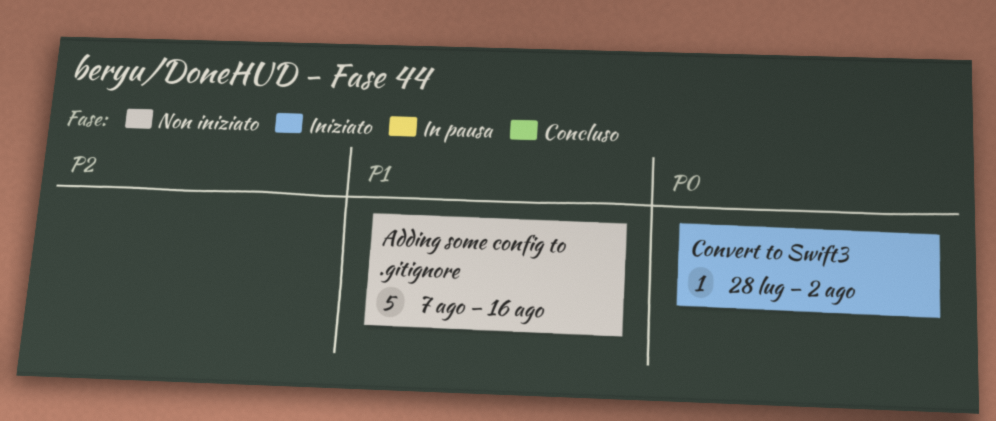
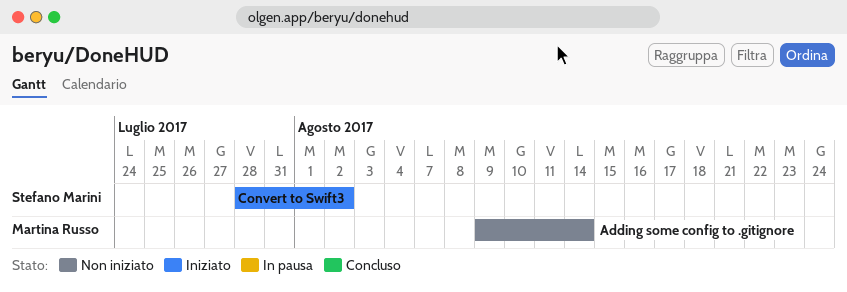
Adding some config to .gitignore, start: Aug 7 -> Aug 9
Adding some config to .gitignore, due: Aug 16 -> Aug 14

